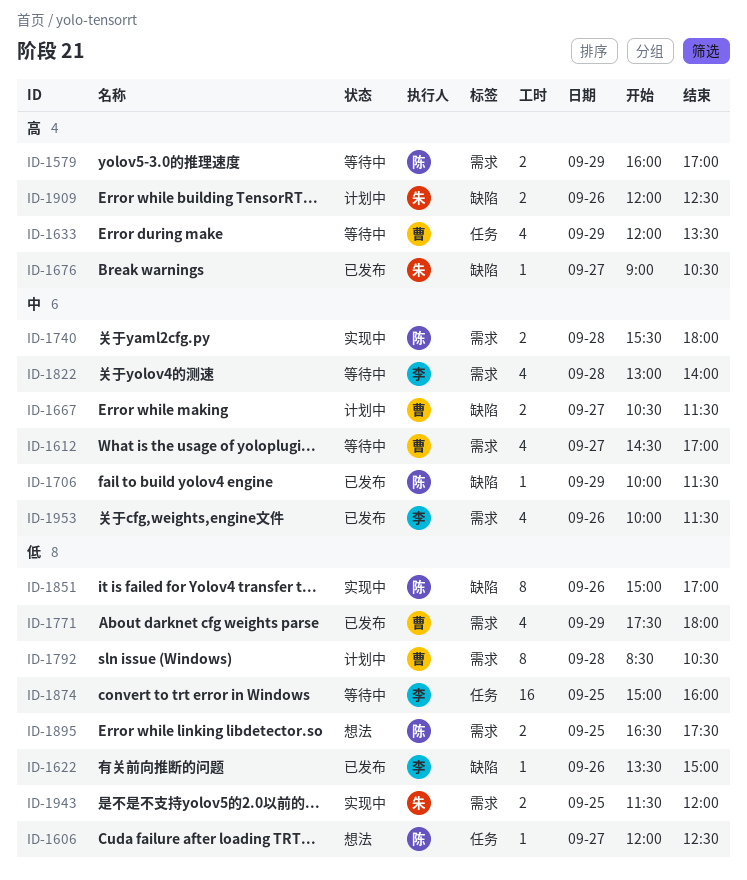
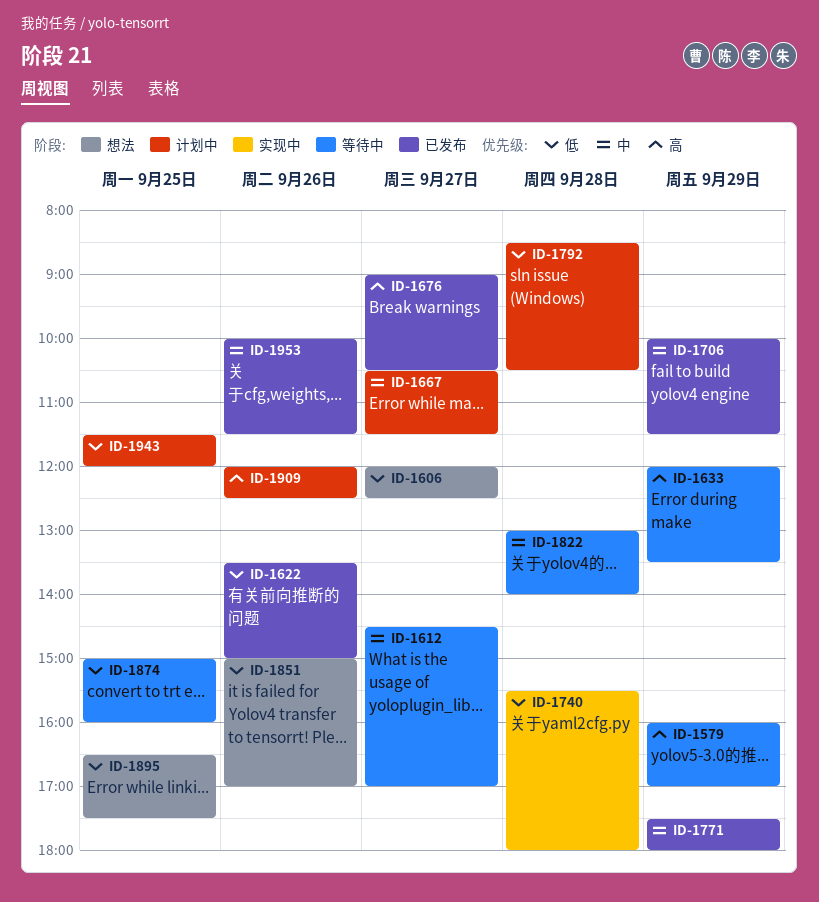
ID-1740, priority: 中 -> 低
ID-1771, priority: 低 -> 中
ID-1851, status: 实现中 -> 想法
ID-1943, status: 实现中 -> 计划中

